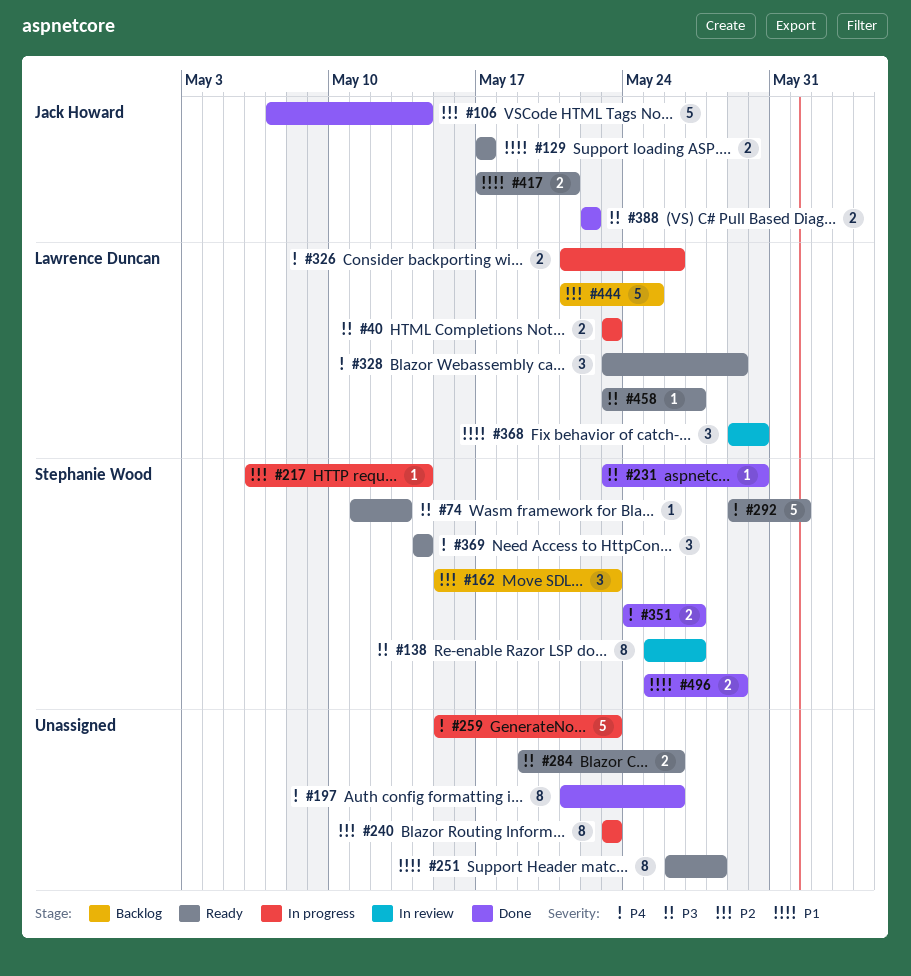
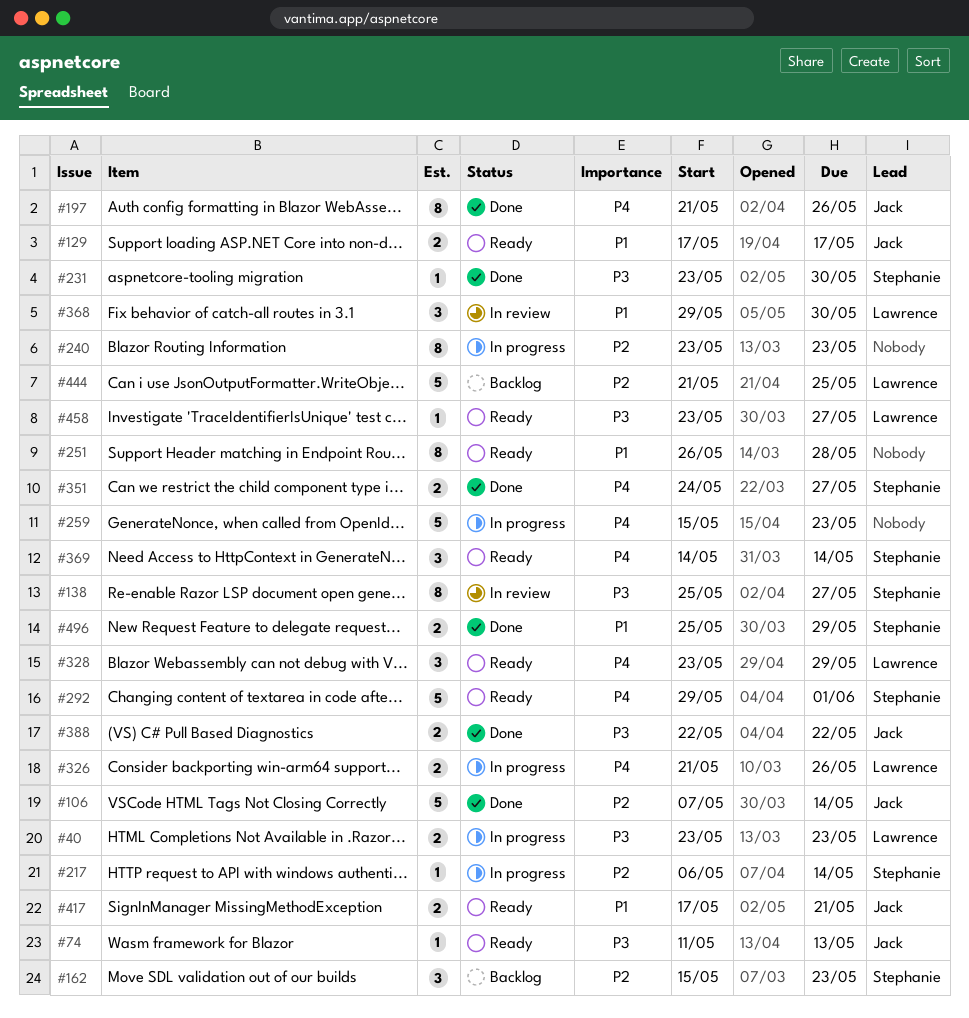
#74, owner: Stephanie Wood -> Jack Howard
#197, owner: none -> Jack Howard
#284: present -> none

